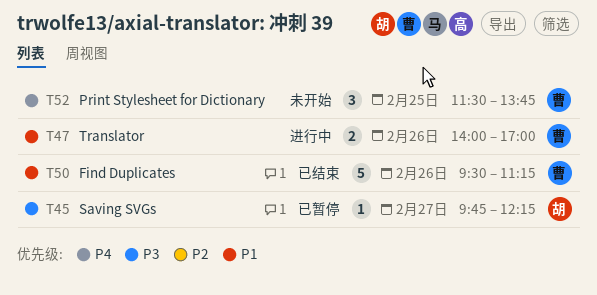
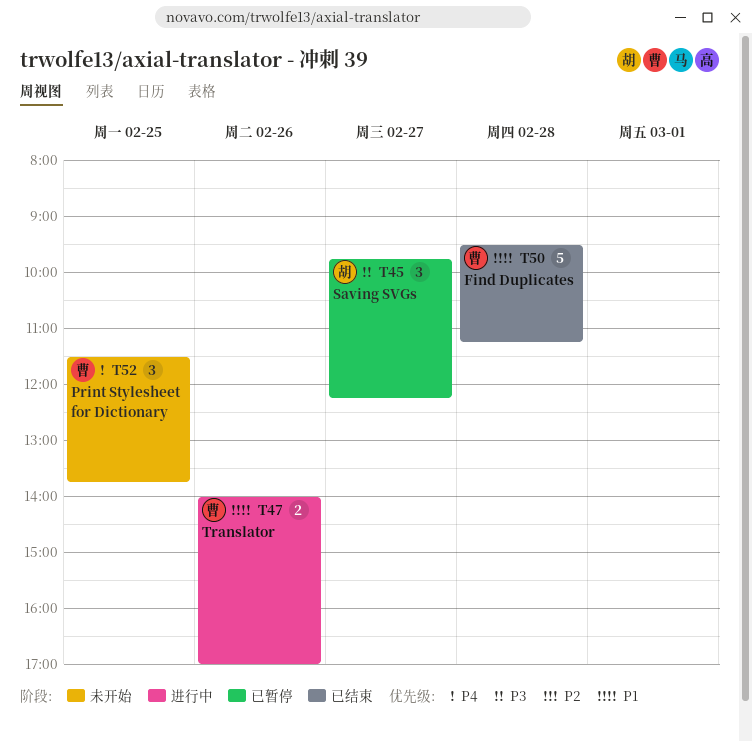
T45, estimate: 1 -> 3
T50, day: Feb 26 -> Feb 28

